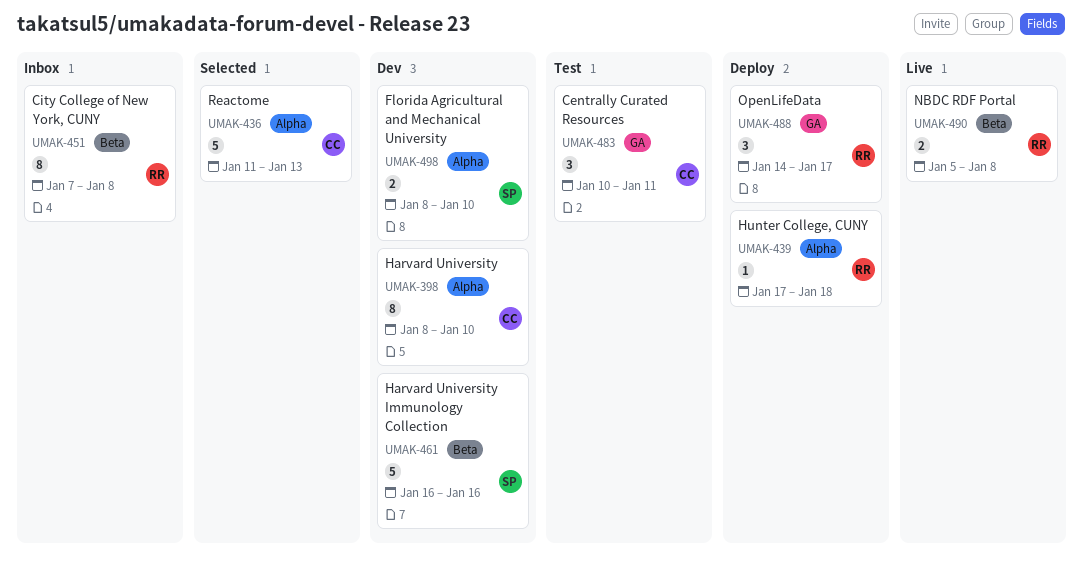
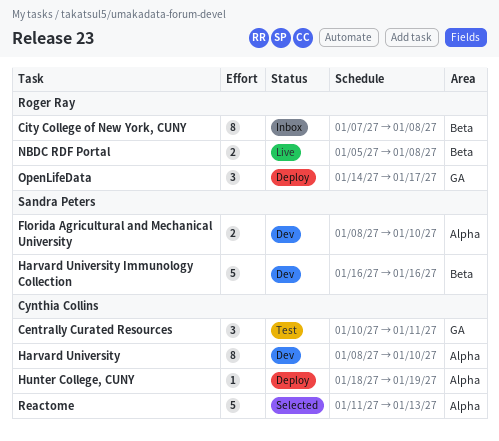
Hunter College, CUNY, owner: Roger Ray -> Cynthia Collins
Hunter College, CUNY, start: Jan 17 -> Jan 18
Hunter College, CUNY, due: Jan 18 -> Jan 19

